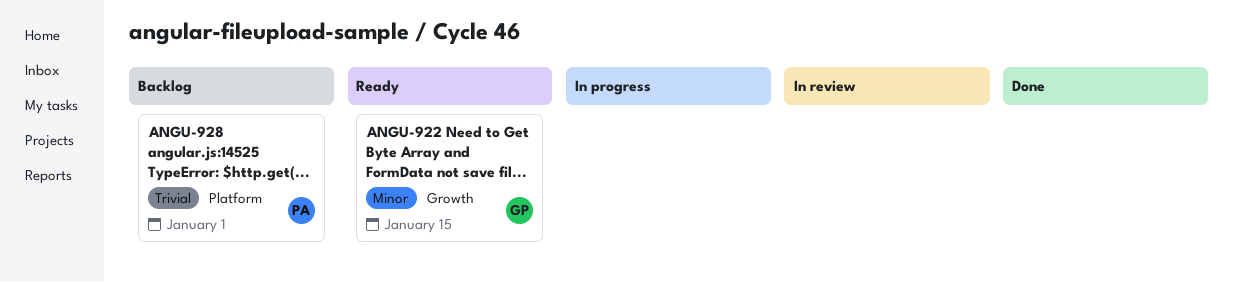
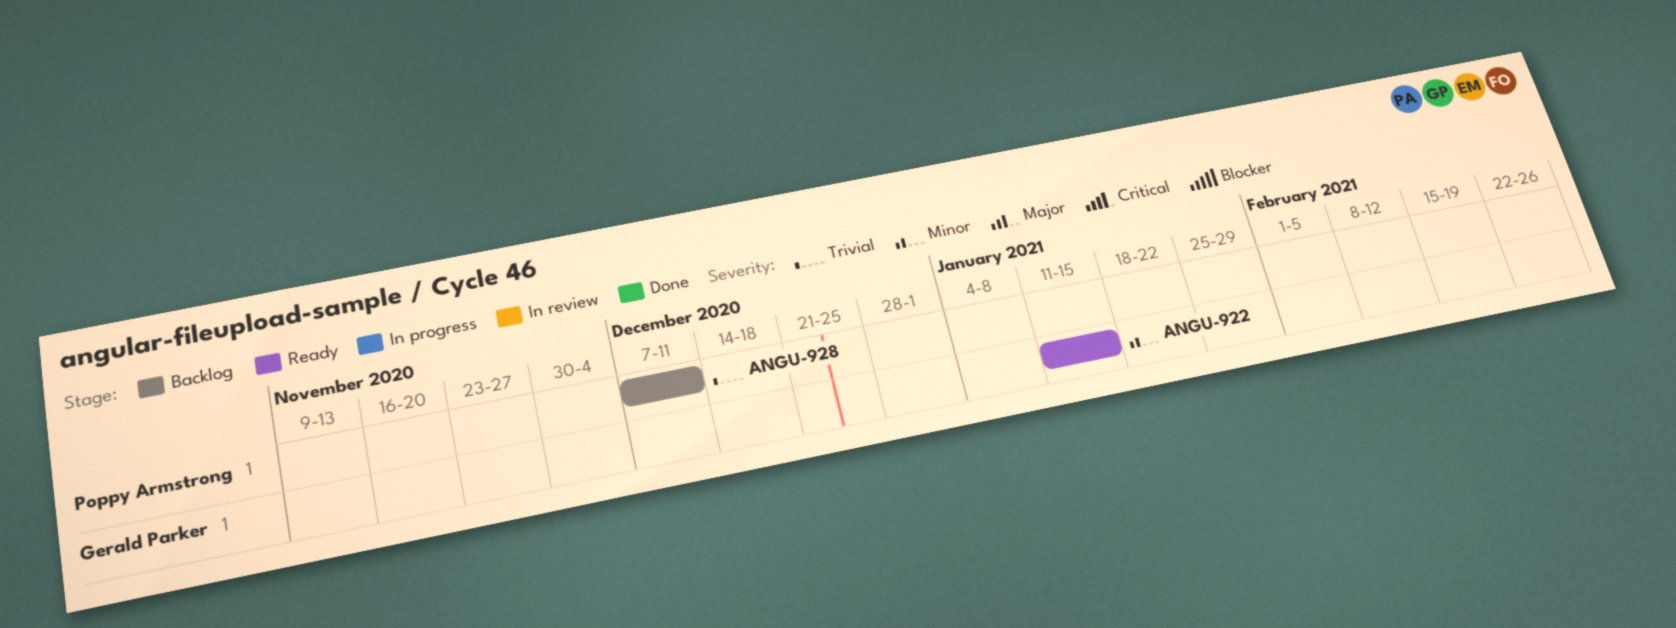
ANGU-928, due: Jan 1 -> Dec 11

